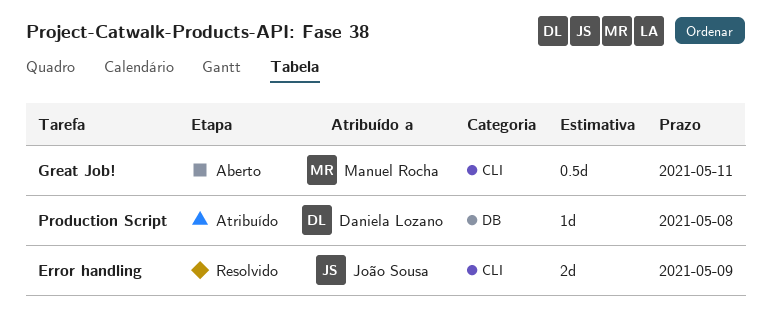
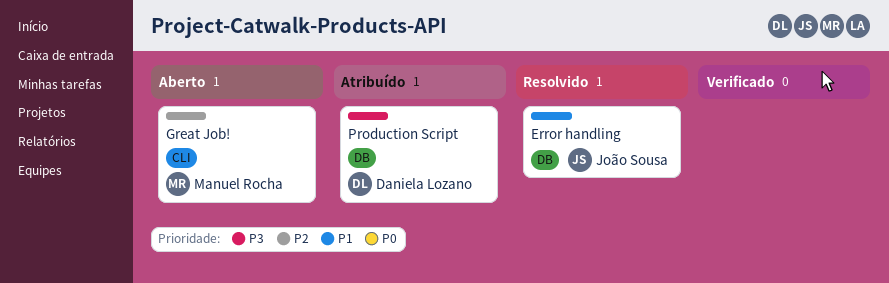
Error handling, label: CLI -> DB

